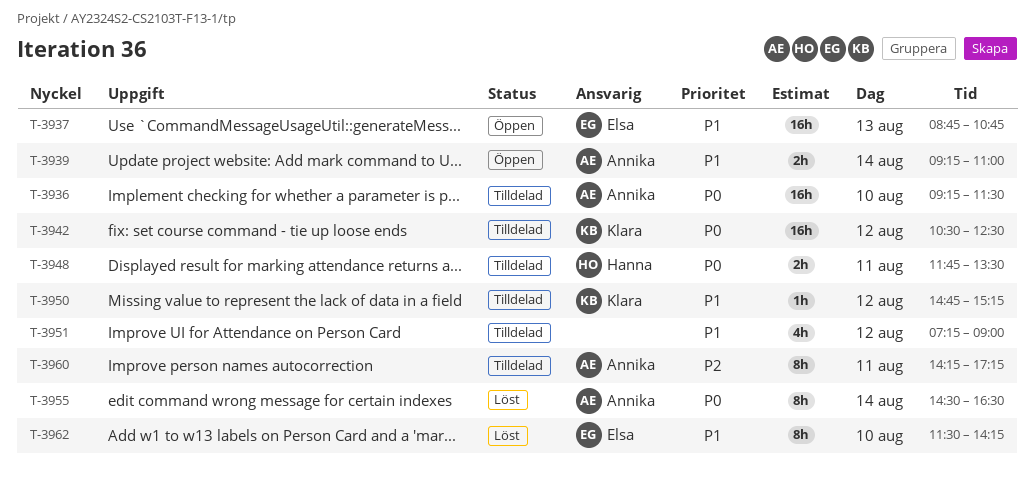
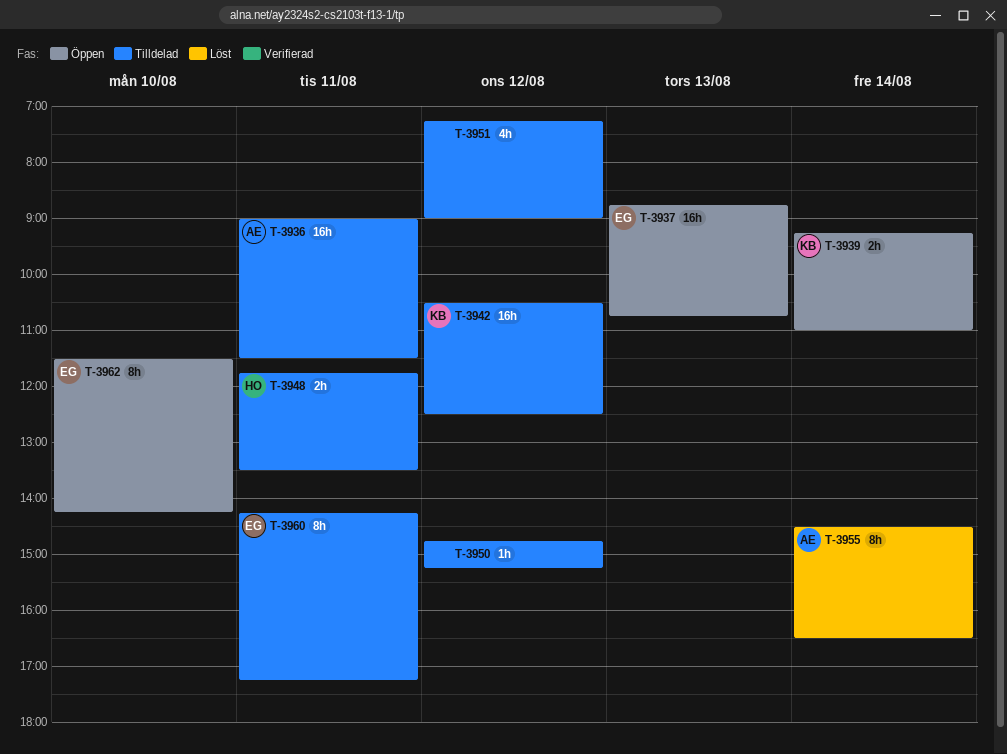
T-3936, day: Aug 10 -> Aug 11
T-3936, begins: 09:15 -> 09:00
T-3939, owner: Annika -> Klara
T-3950, owner: Klara -> none
T-3960, owner: Annika -> Elsa
T-3962, status: Löst -> Öppen

